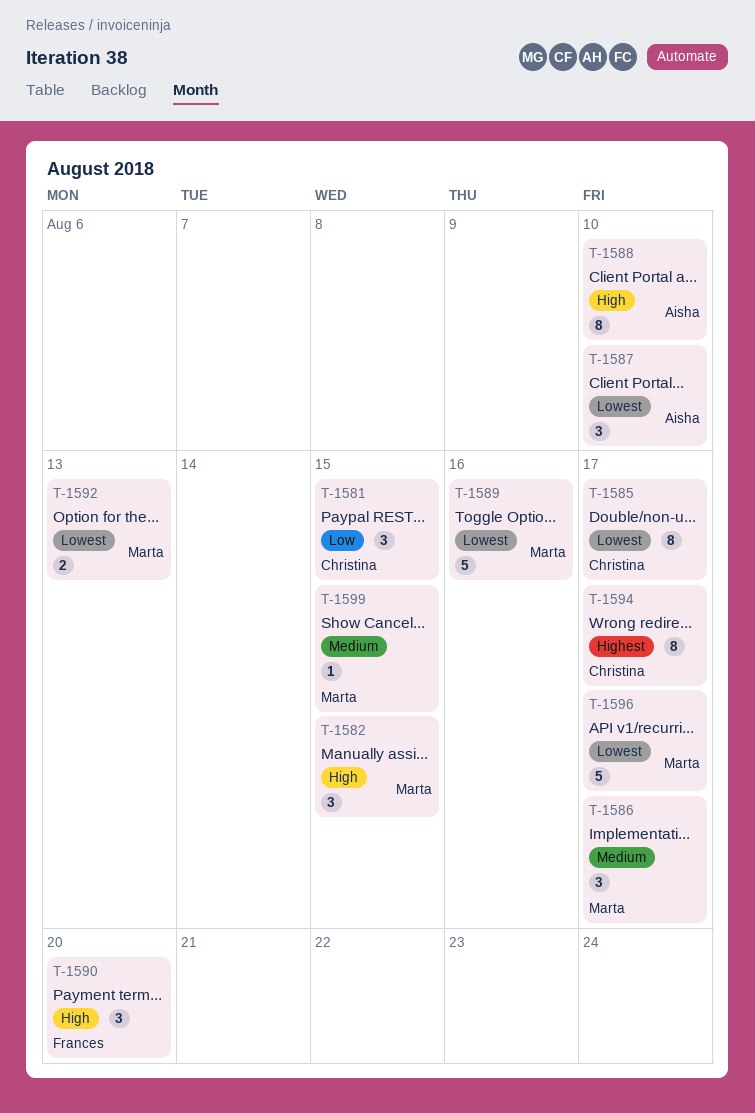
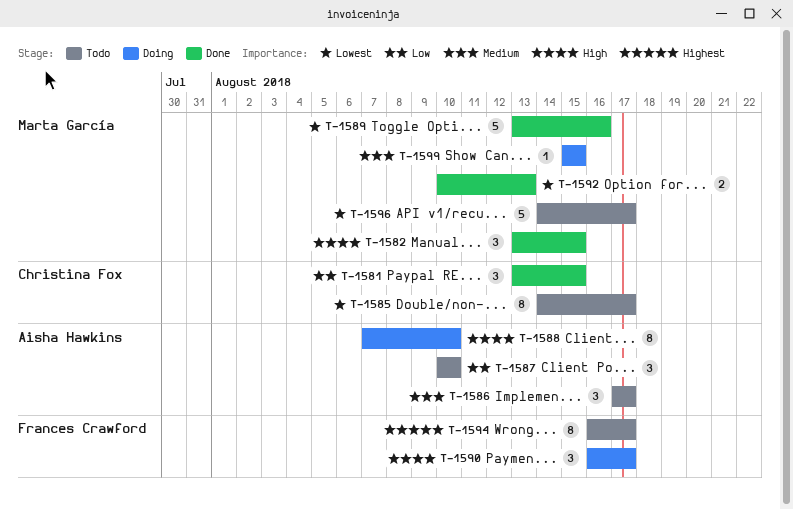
T-1586, owner: Marta García -> Aisha Hawkins
T-1587, priority: Lowest -> Low
T-1590, due: Aug 20 -> Aug 17
T-1594, owner: Christina Fox -> Frances Crawford

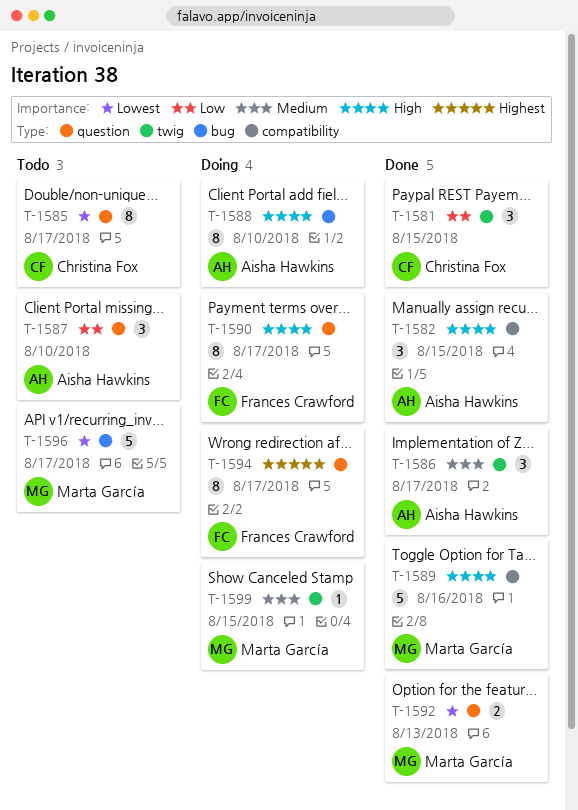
T-1582, owner: Marta García -> Aisha Hawkins
T-1586, status: Todo -> Done
T-1589, priority: Lowest -> High
T-1590, estimate: 3 -> 8
T-1594, status: Todo -> Doing

